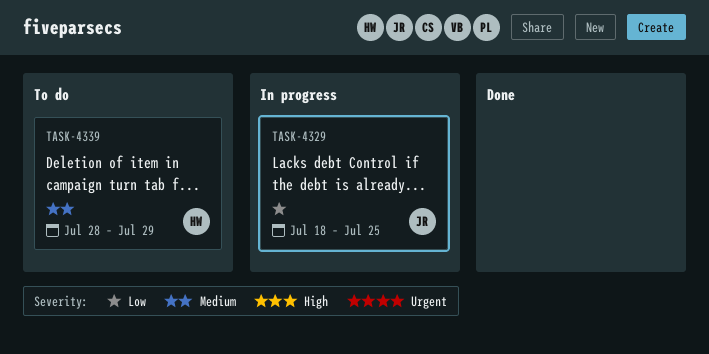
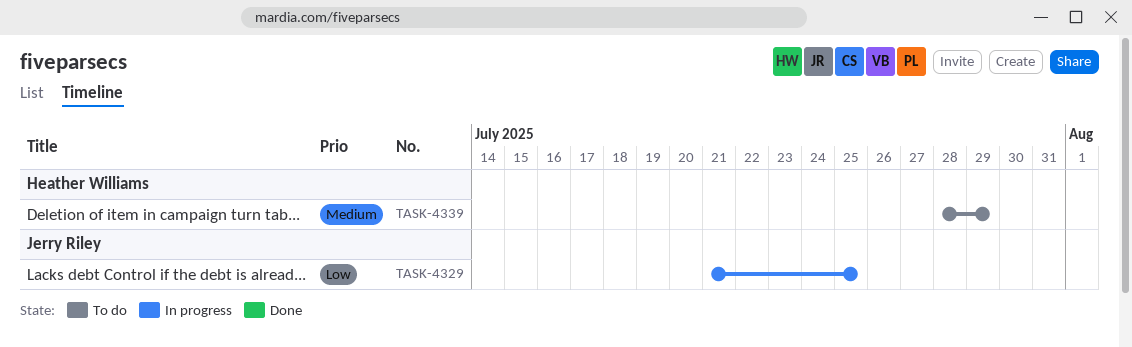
TASK-4329, start: Jul 18 -> Jul 21

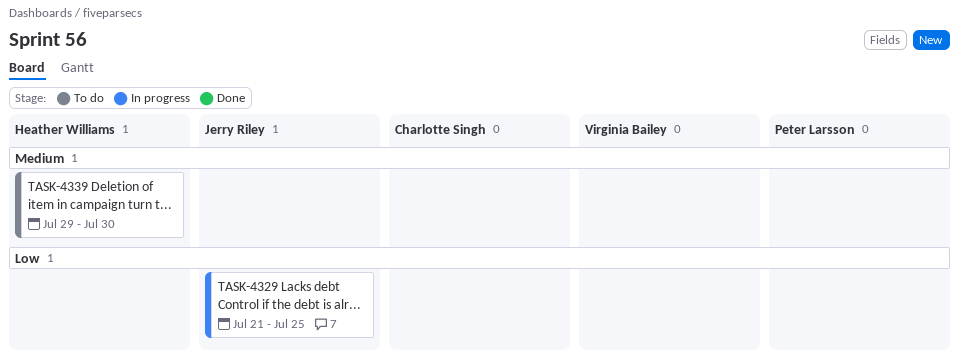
TASK-4339, start: Jul 28 -> Jul 29
TASK-4339, due: Jul 29 -> Jul 30

